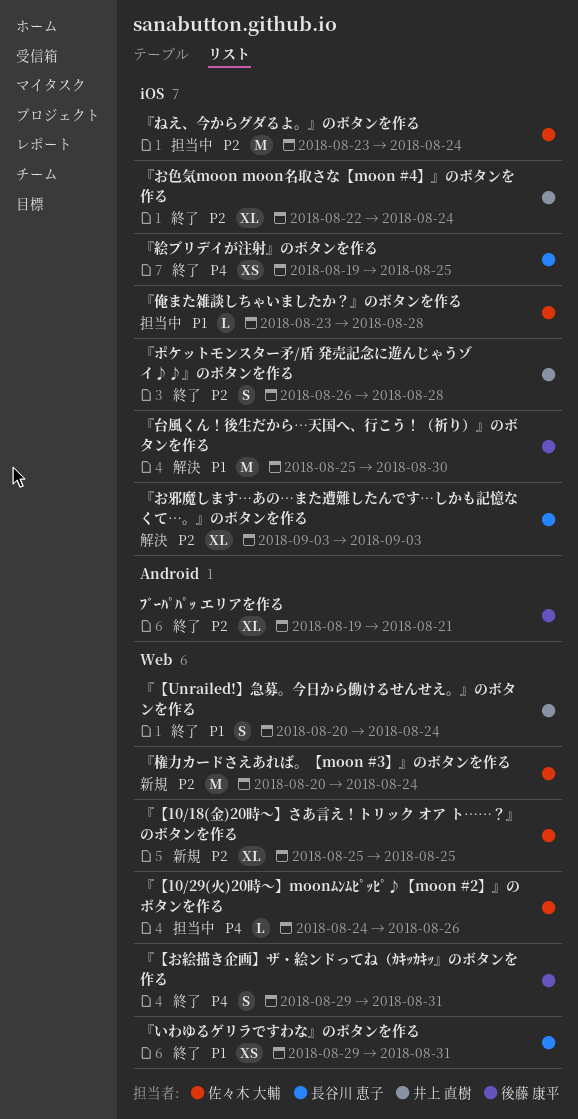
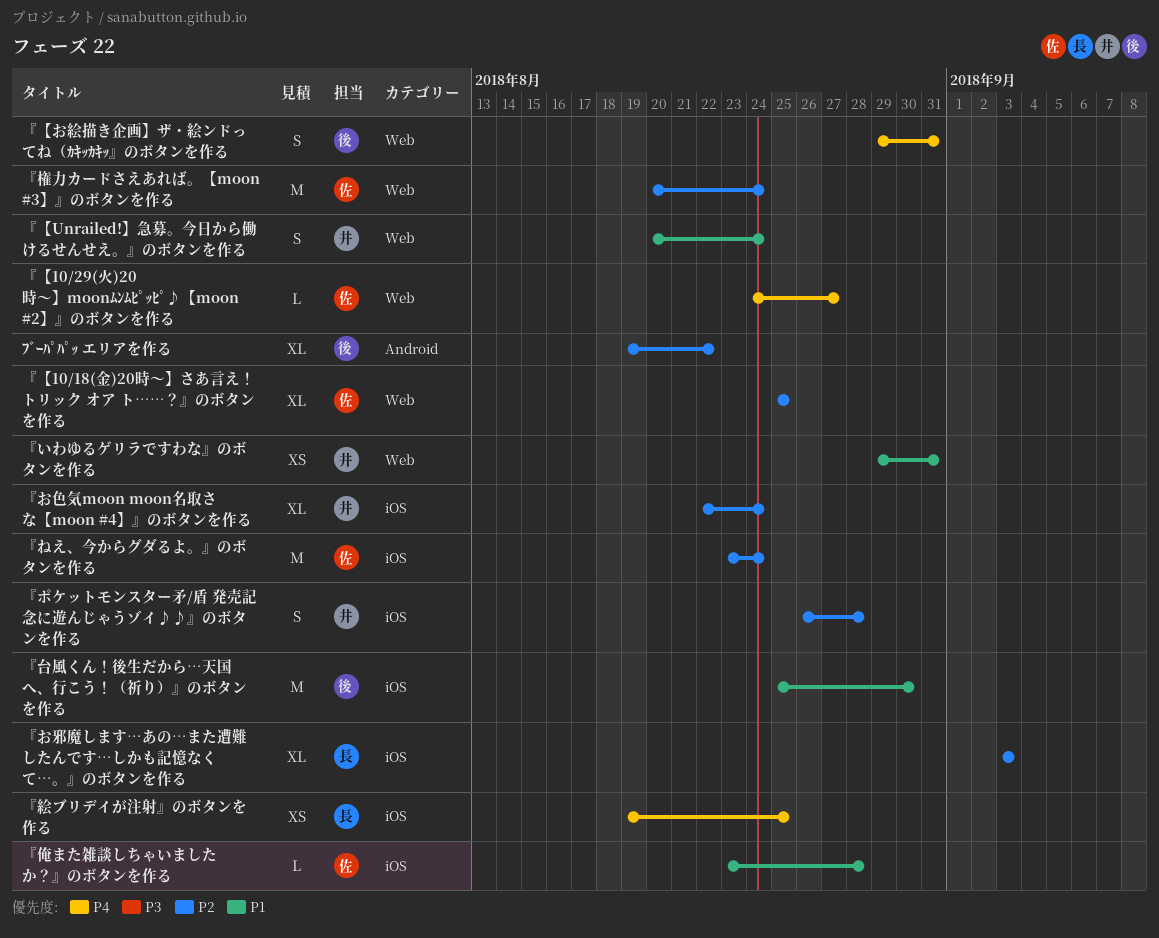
『【10/29(火)20時～】moonﾑﾝﾑﾋﾟｯﾋﾟ♪【moon #2】』のボタンを作る, due: Aug 26 -> Aug 27
『いわゆるゲリラですわな』のボタンを作る, owner: 長谷川 恵子 -> 井上 直樹
ﾌﾞｰﾊﾟﾊﾟｯ エリアを作る, due: Aug 21 -> Aug 22

